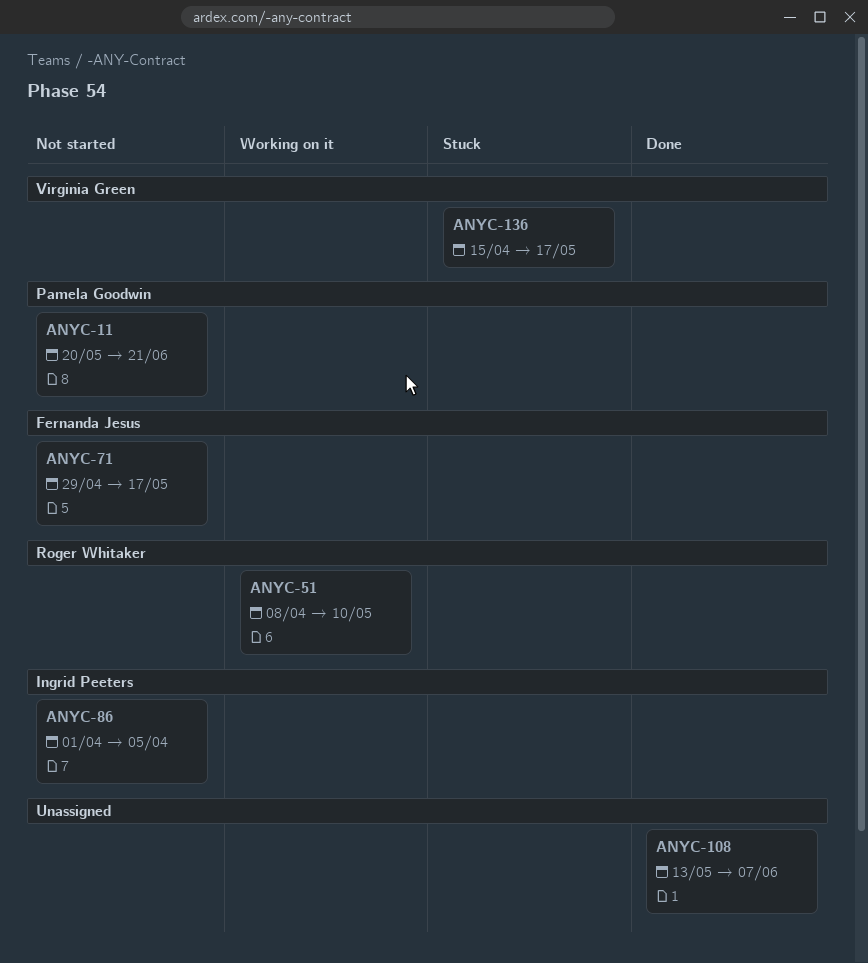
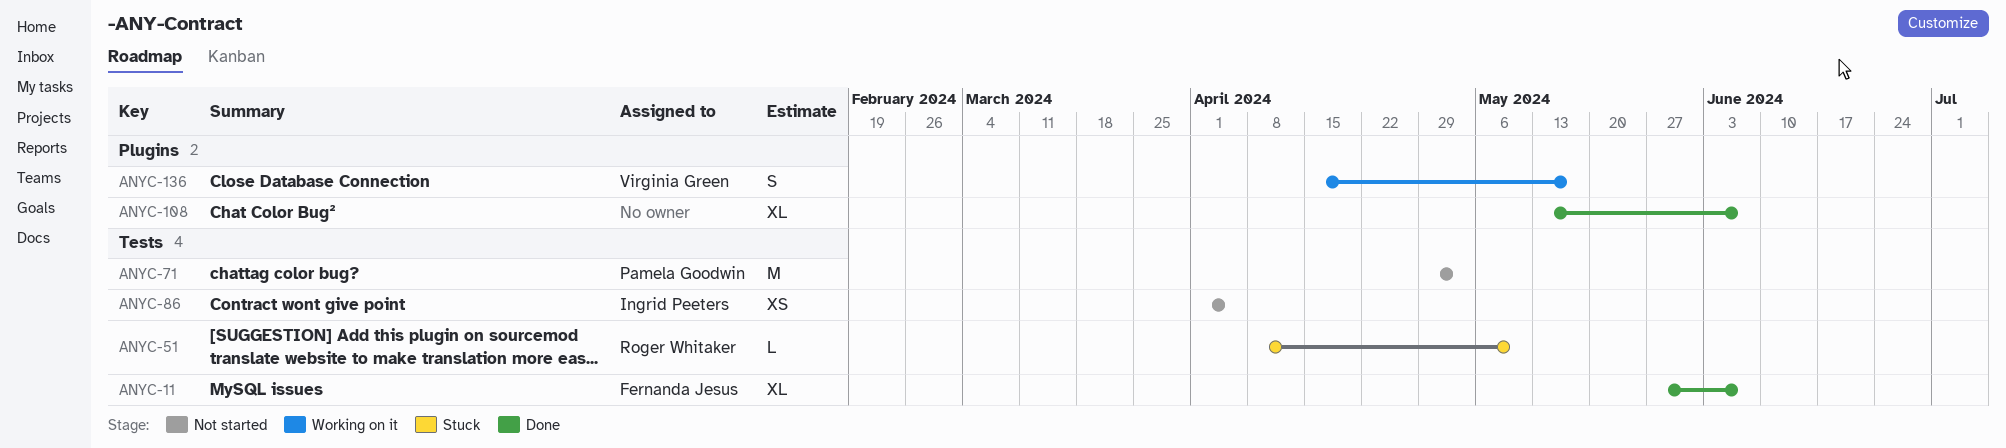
ANYC-11, status: Not started -> Done
ANYC-11, owner: Pamela Goodwin -> Fernanda Jesus
ANYC-11, start: May 20 -> May 27
ANYC-11, due: Jun 21 -> Jun 7
ANYC-51, status: Working on it -> Stuck
ANYC-71, owner: Fernanda Jesus -> Pamela Goodwin
ANYC-71, due: May 17 -> May 3
ANYC-136, status: Stuck -> Working on it

